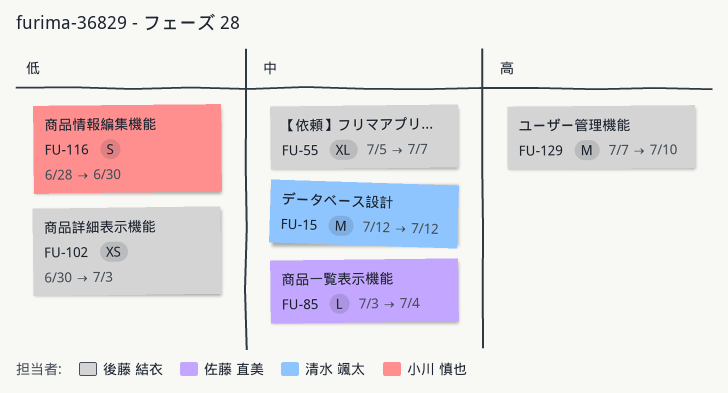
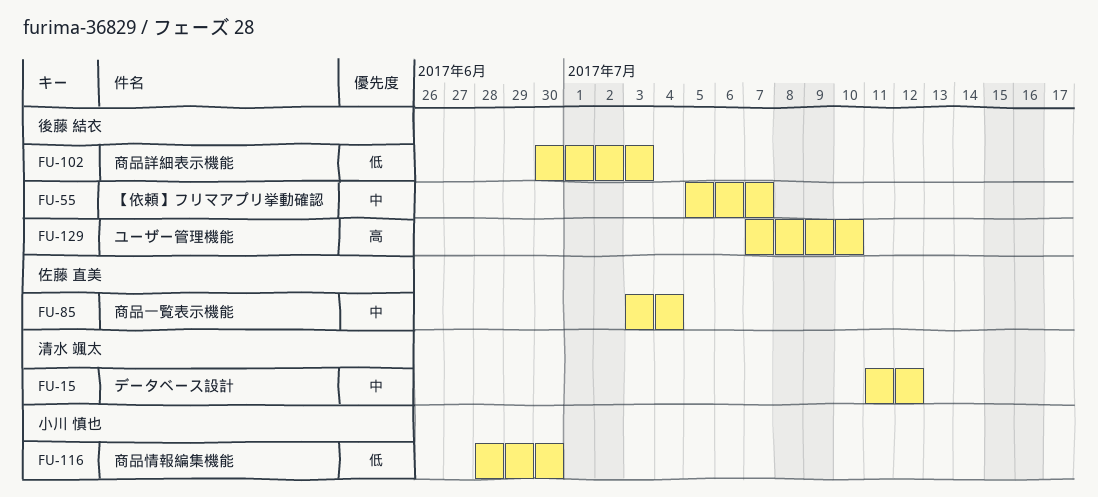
FU-15, start: Jul 12 -> Jul 11

